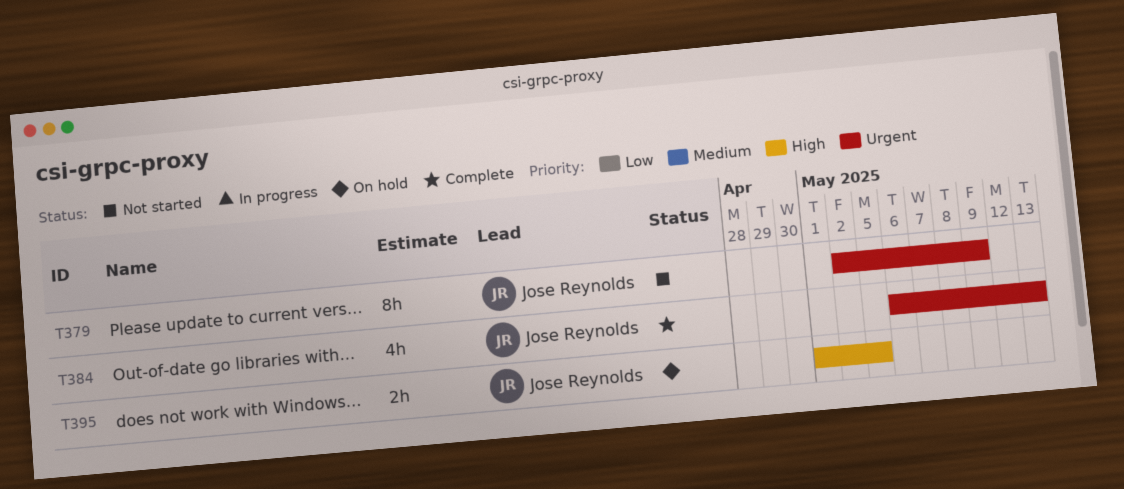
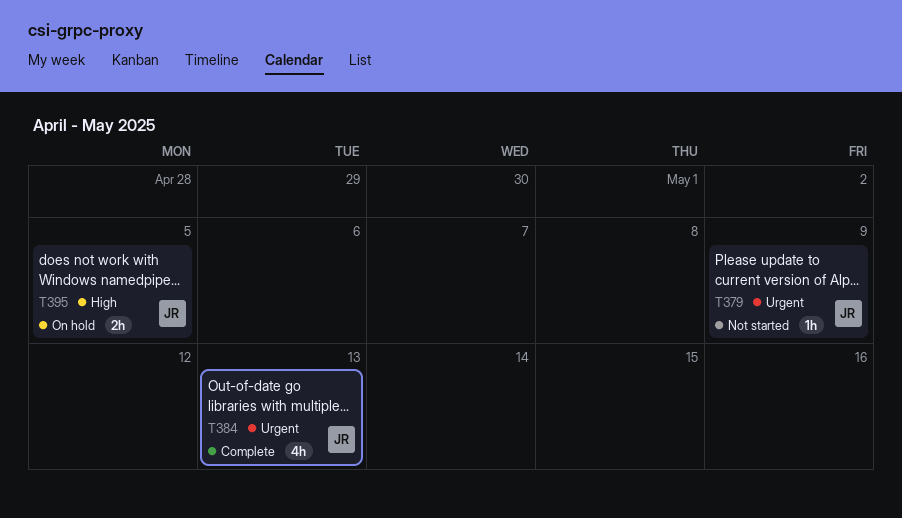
T379, estimate: 8h -> 1h

